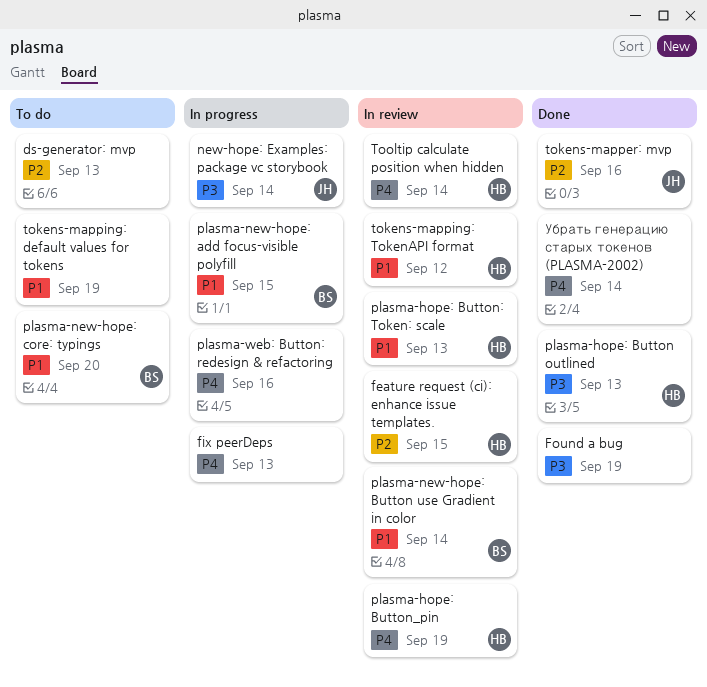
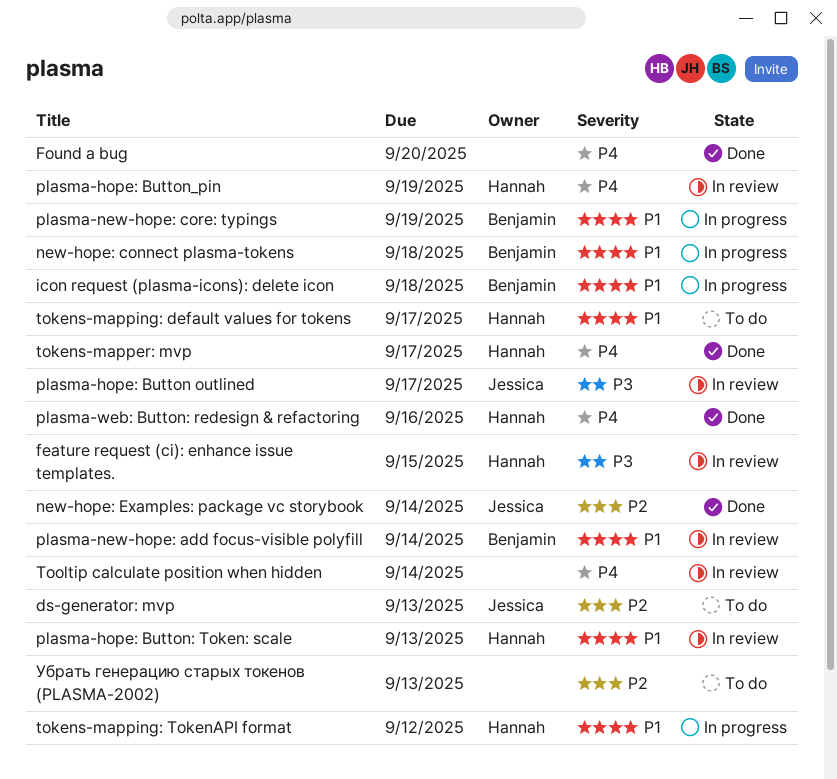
ds-generator: mvp, owner: none -> Jessica
feature request (ci): enhance issue templates., priority: P2 -> P3
fix peerDeps: present -> none
Found a bug, priority: P3 -> P4
Found a bug, due: Sep 19 -> Sep 20
icon request (plasma-icons): delete icon: none -> present
new-hope: connect plasma-tokens: none -> present
new-hope: Examples: package vc storybook, status: In progress -> Done
new-hope: Examples: package vc storybook, priority: P3 -> P2
plasma-hope: Button outlined, status: Done -> In review
plasma-hope: Button outlined, owner: Hannah -> Jessica
plasma-hope: Button outlined, due: Sep 13 -> Sep 17
plasma-new-hope: add focus-visible polyfill, status: In progress -> In review
plasma-new-hope: add focus-visible polyfill, due: Sep 15 -> Sep 14
plasma-new-hope: Button use Gradient in color: present -> none
plasma-new-hope: core: typings, status: To do -> In progress
plasma-new-hope: core: typings, due: Sep 20 -> Sep 19
plasma-web: Button: redesign & refactoring, status: In progress -> Done
plasma-web: Button: redesign & refactoring, owner: none -> Hannah
tokens-mapper: mvp, owner: Jessica -> Hannah
tokens-mapper: mvp, priority: P2 -> P4
tokens-mapper: mvp, due: Sep 16 -> Sep 17
tokens-mapping: default values for tokens, owner: none -> Hannah
tokens-mapping: default values for tokens, due: Sep 19 -> Sep 17
tokens-mapping: TokenAPI format, status: In review -> In progress
Tooltip calculate position when hidden, owner: Hannah -> none
Убрать генерацию старых токенов (PLASMA-2002), status: Done -> To do
Убрать генерацию старых токенов (PLASMA-2002), priority: P4 -> P2
Убрать генерацию старых токенов (PLASMA-2002), due: Sep 14 -> Sep 13

